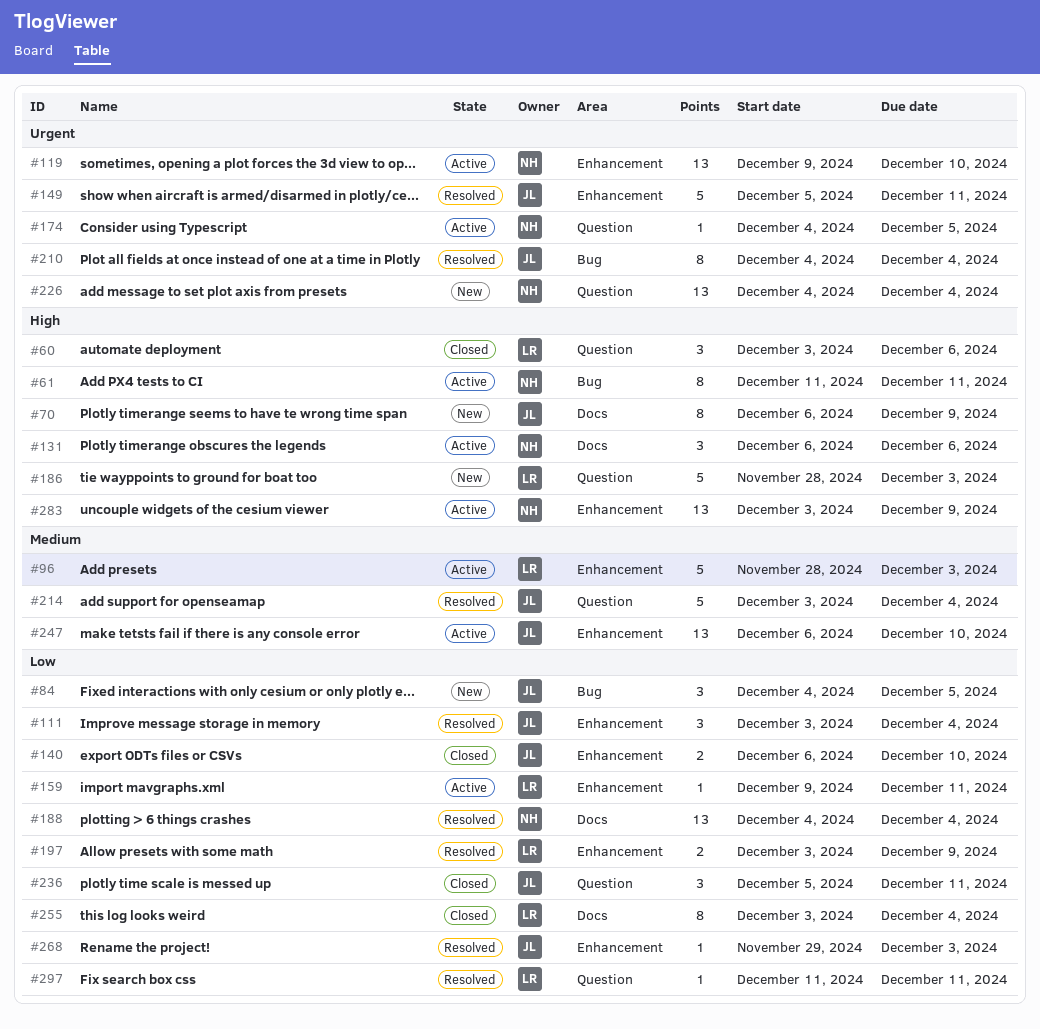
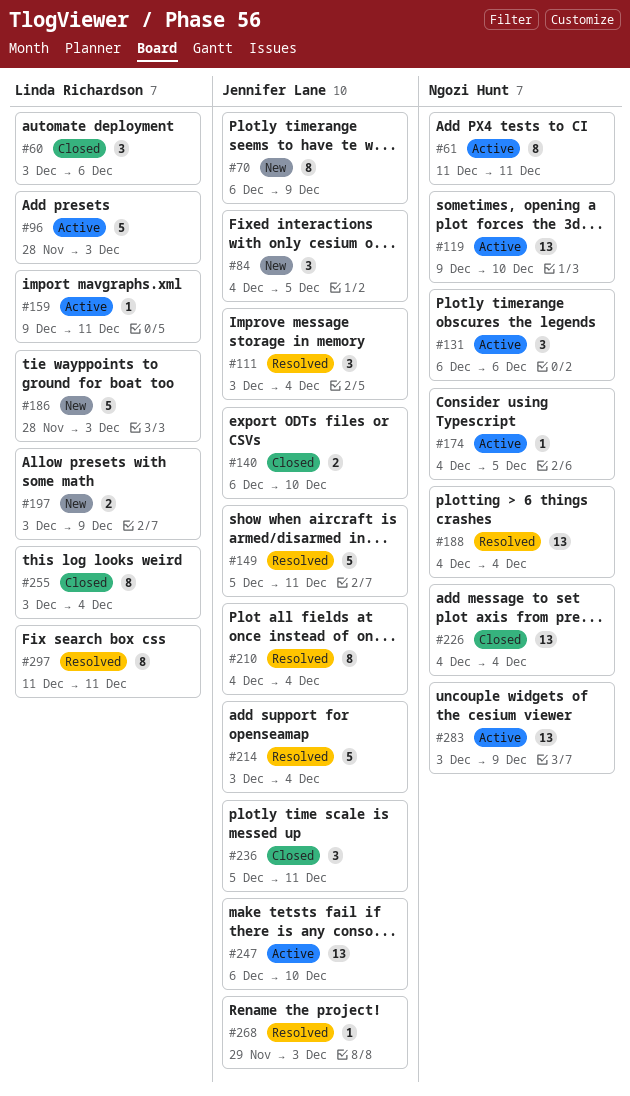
#197, status: Resolved -> New
#226, status: New -> Closed
#297, estimate: 1 -> 8

